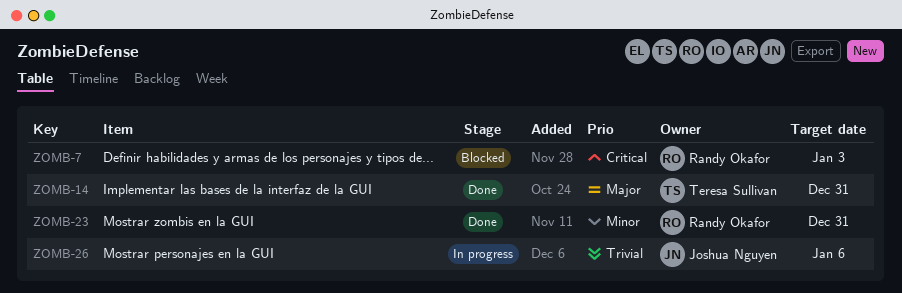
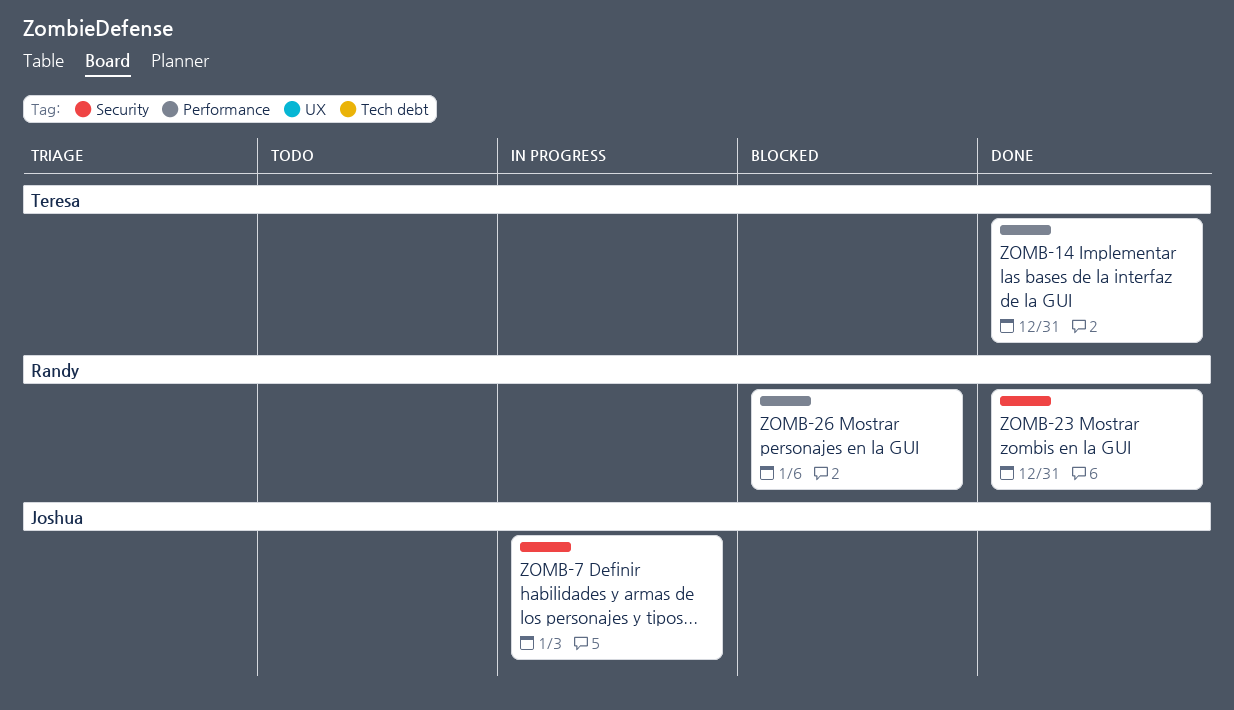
ZOMB-7, status: Blocked -> In progress
ZOMB-7, owner: Randy Okafor -> Joshua Nguyen
ZOMB-26, status: In progress -> Blocked
ZOMB-26, owner: Joshua Nguyen -> Randy Okafor

